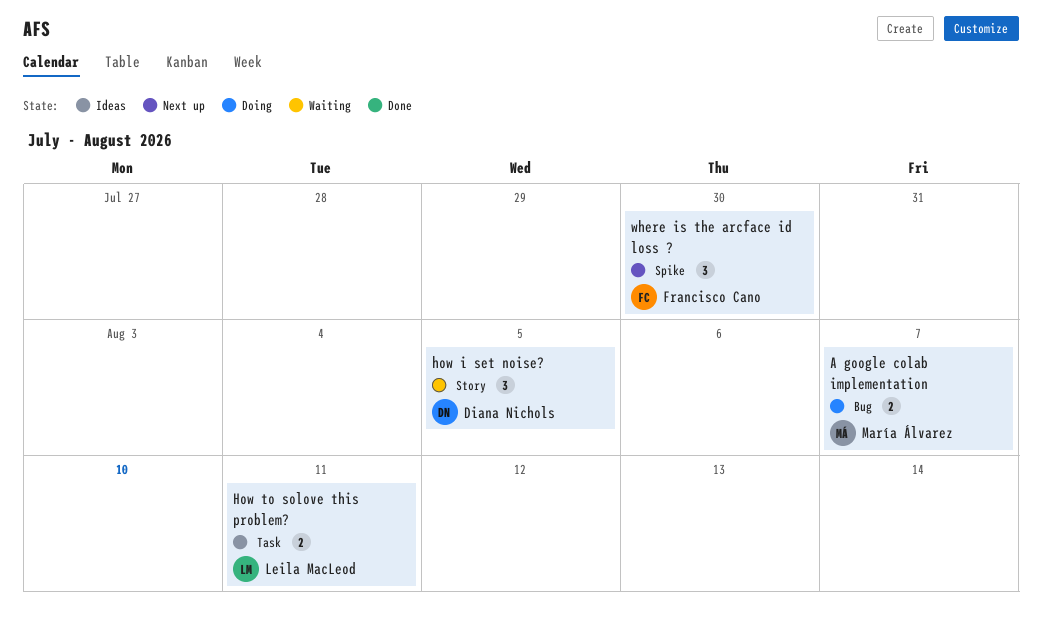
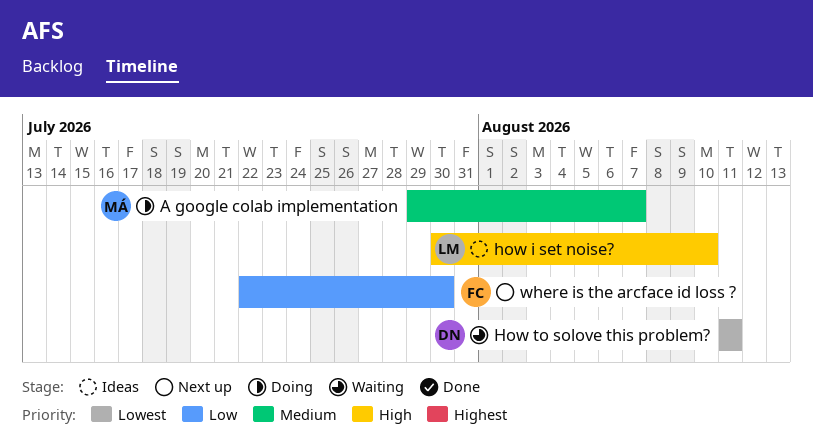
how i set noise?, status: Waiting -> Ideas
how i set noise?, owner: Diana Nichols -> Leila MacLeod
how i set noise?, due: Aug 5 -> Aug 10
How to solove this problem?, status: Ideas -> Waiting
How to solove this problem?, owner: Leila MacLeod -> Diana Nichols

